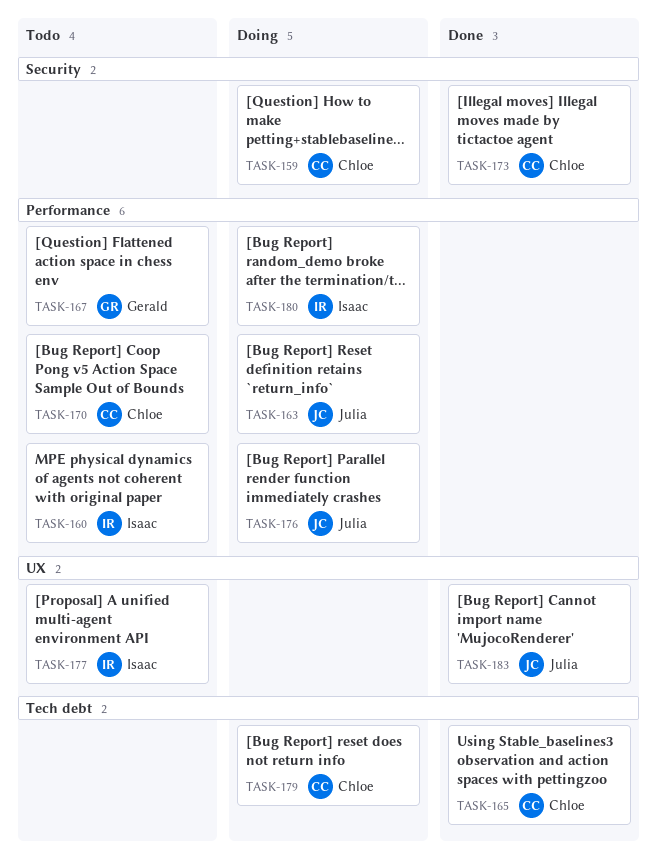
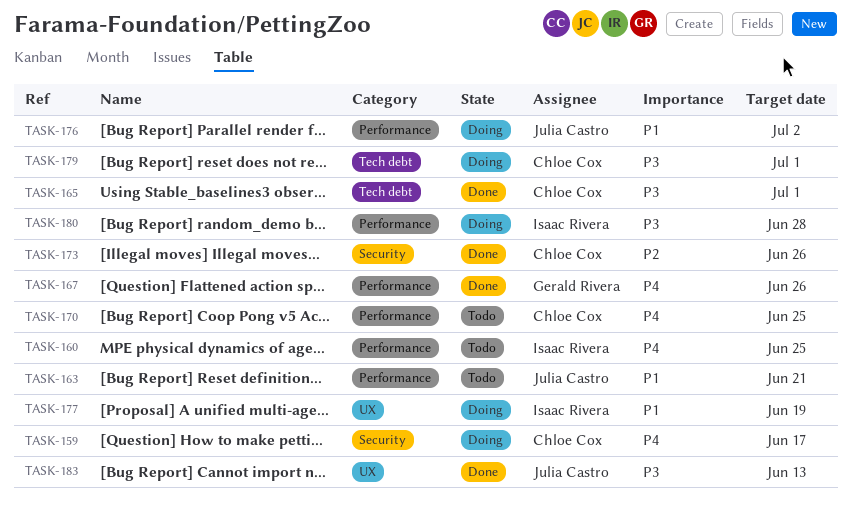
TASK-163, status: Doing -> Todo
TASK-167, status: Todo -> Done
TASK-177, status: Todo -> Doing

